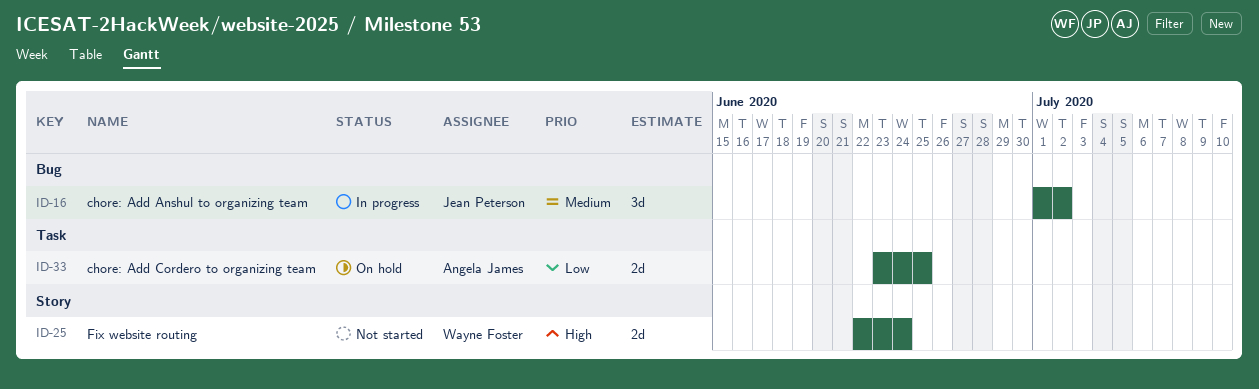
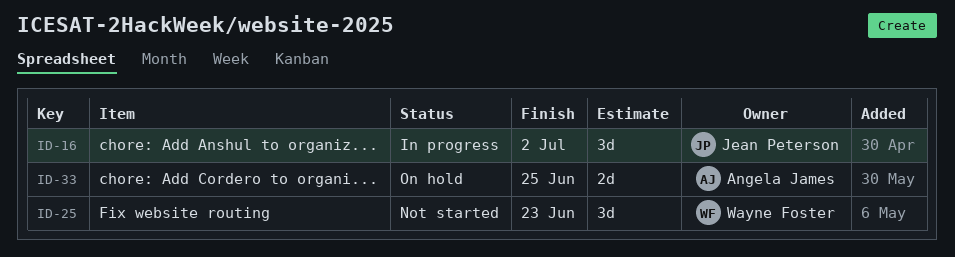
ID-25, estimate: 2d -> 3d
ID-25, due: Jun 24 -> Jun 23

